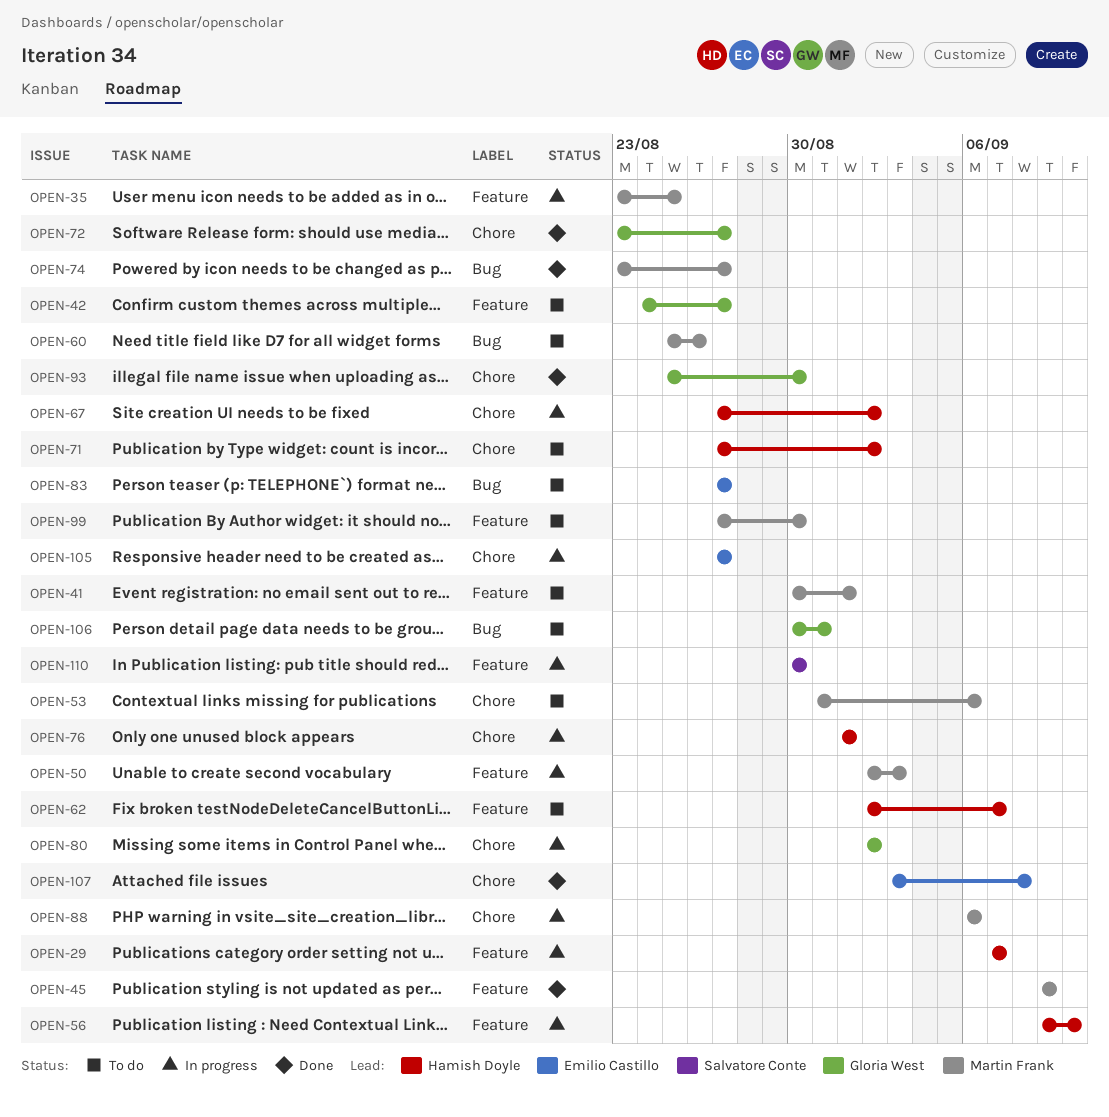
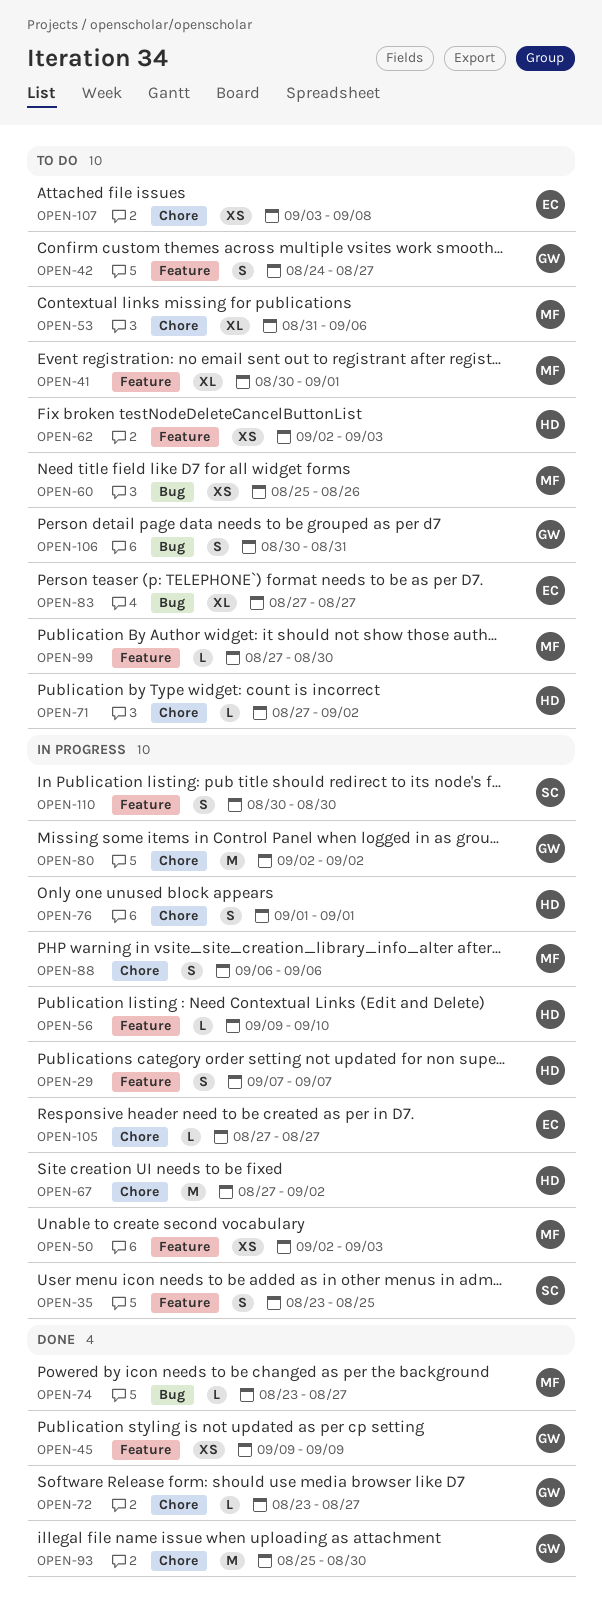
OPEN-35, owner: Martin Frank -> Salvatore Conte
OPEN-45, owner: Martin Frank -> Gloria West
OPEN-62, due: Sep 7 -> Sep 3
OPEN-107, status: Done -> To do

